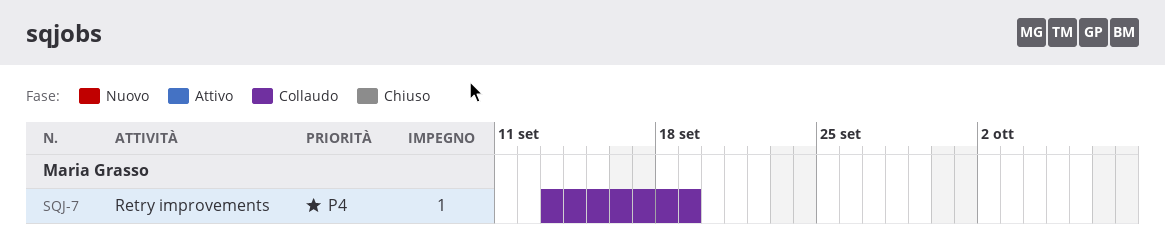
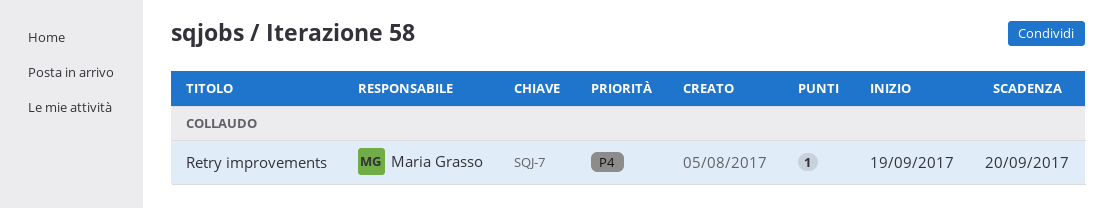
SQJ-7, start: Sep 13 -> Sep 19
SQJ-7, due: Sep 19 -> Sep 20

